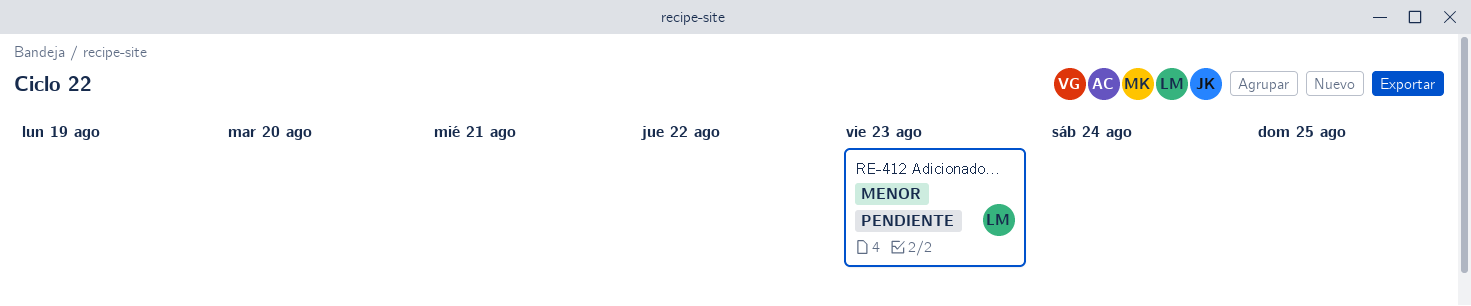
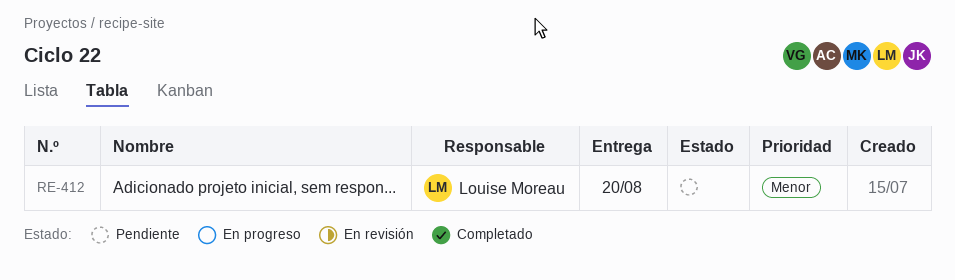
RE-412, due: Aug 23 -> Aug 20

